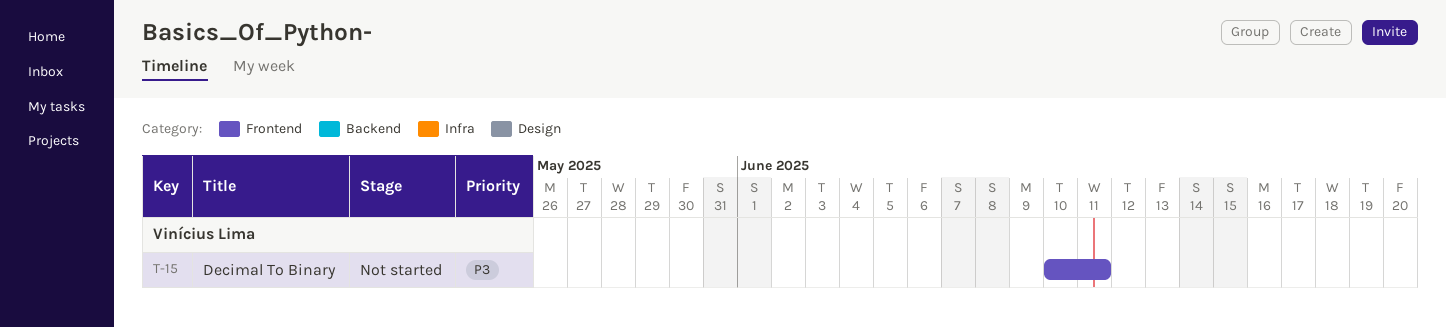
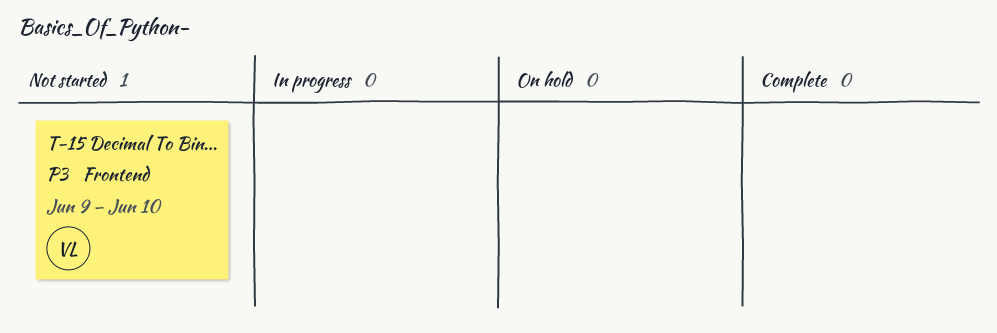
T-15, start: Jun 10 -> Jun 9
T-15, due: Jun 11 -> Jun 10

